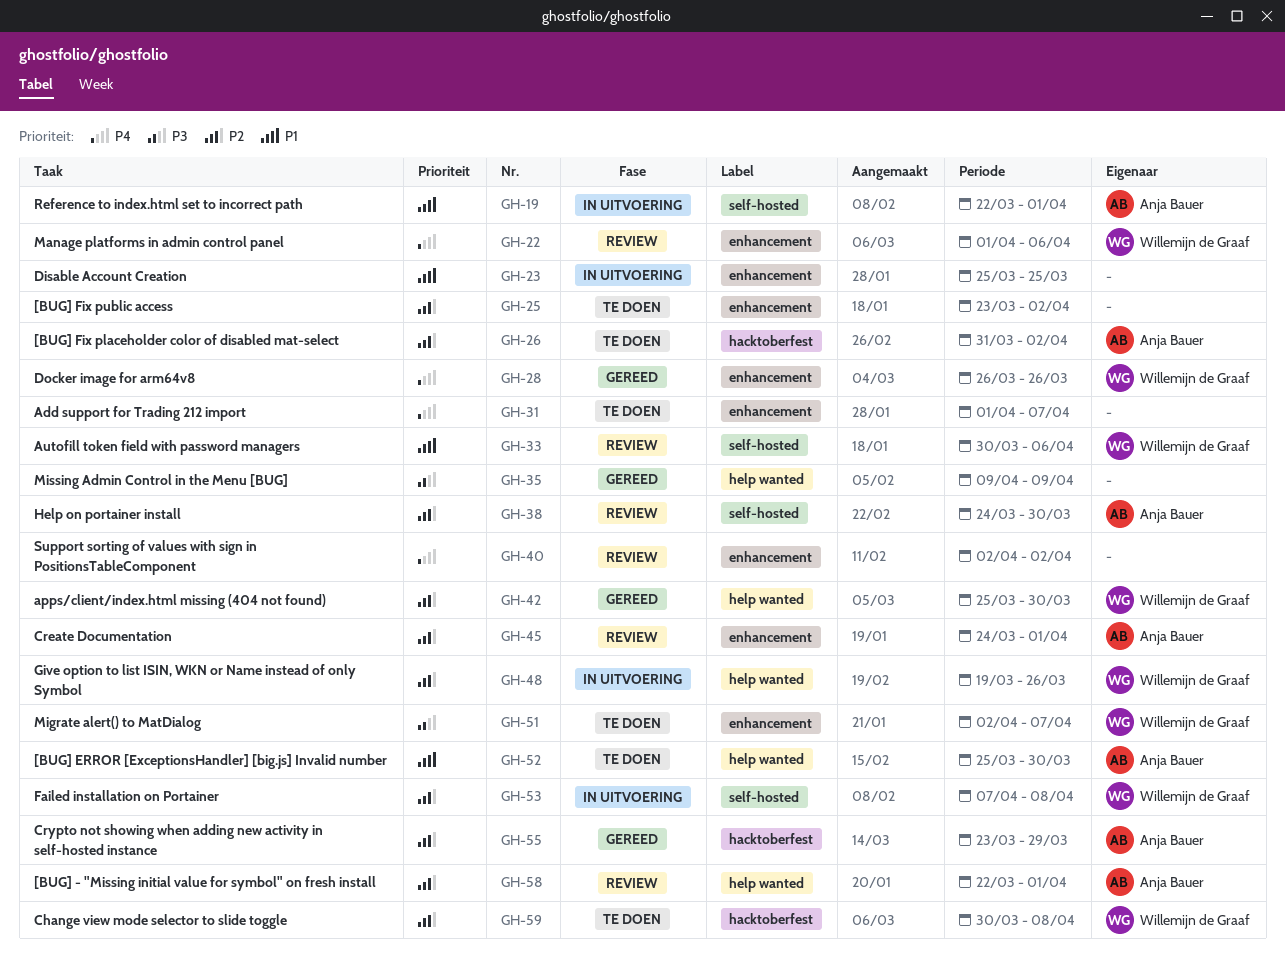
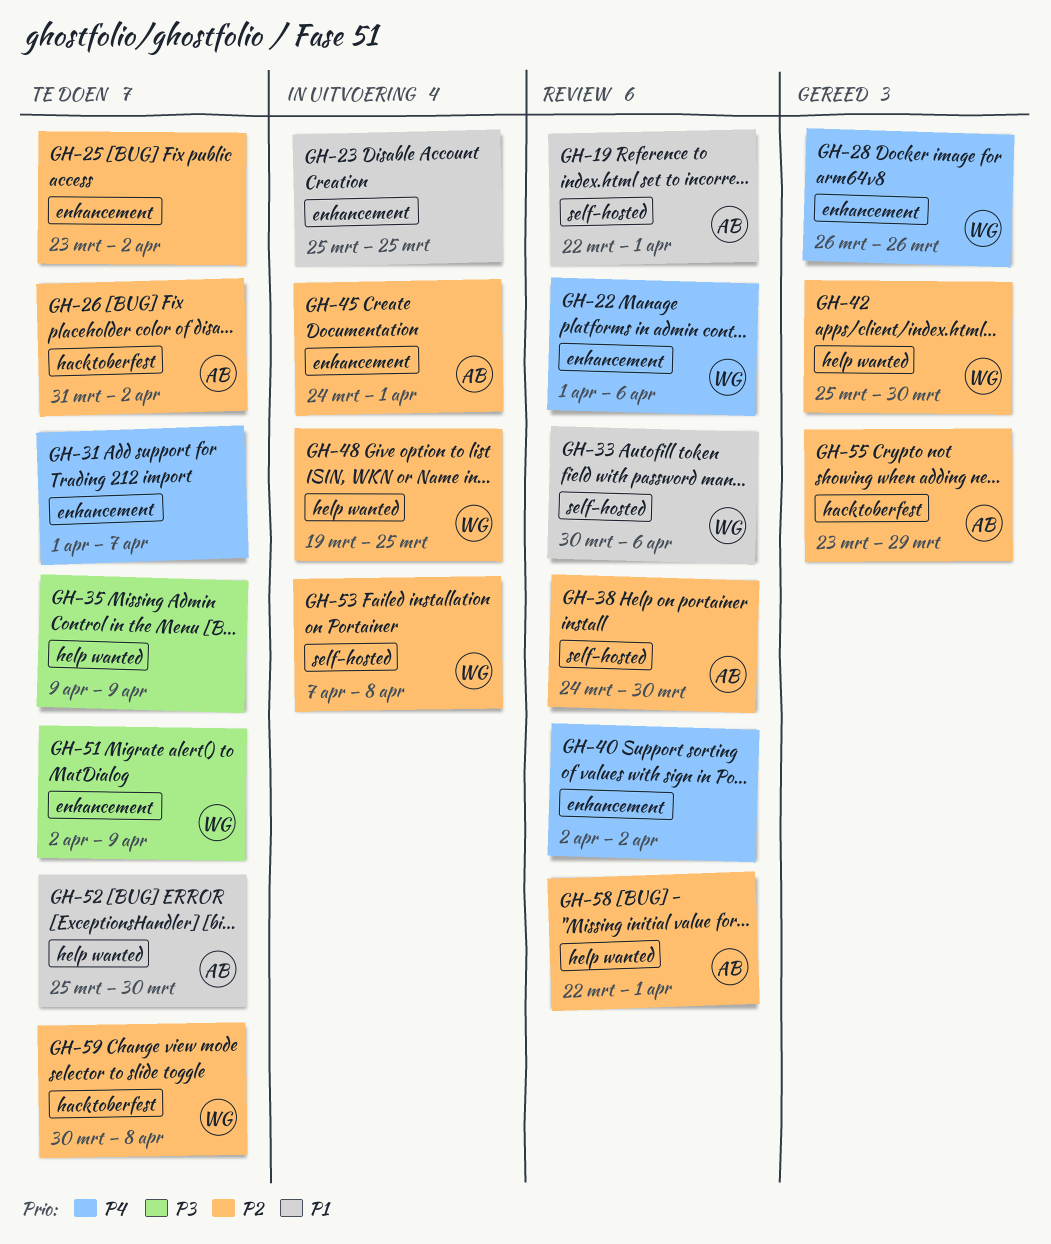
GH-19, status: In uitvoering -> Review
GH-35, status: Gereed -> Te doen
GH-45, status: Review -> In uitvoering
GH-48, due: Mar 26 -> Mar 25
GH-51, due: Apr 7 -> Apr 9

